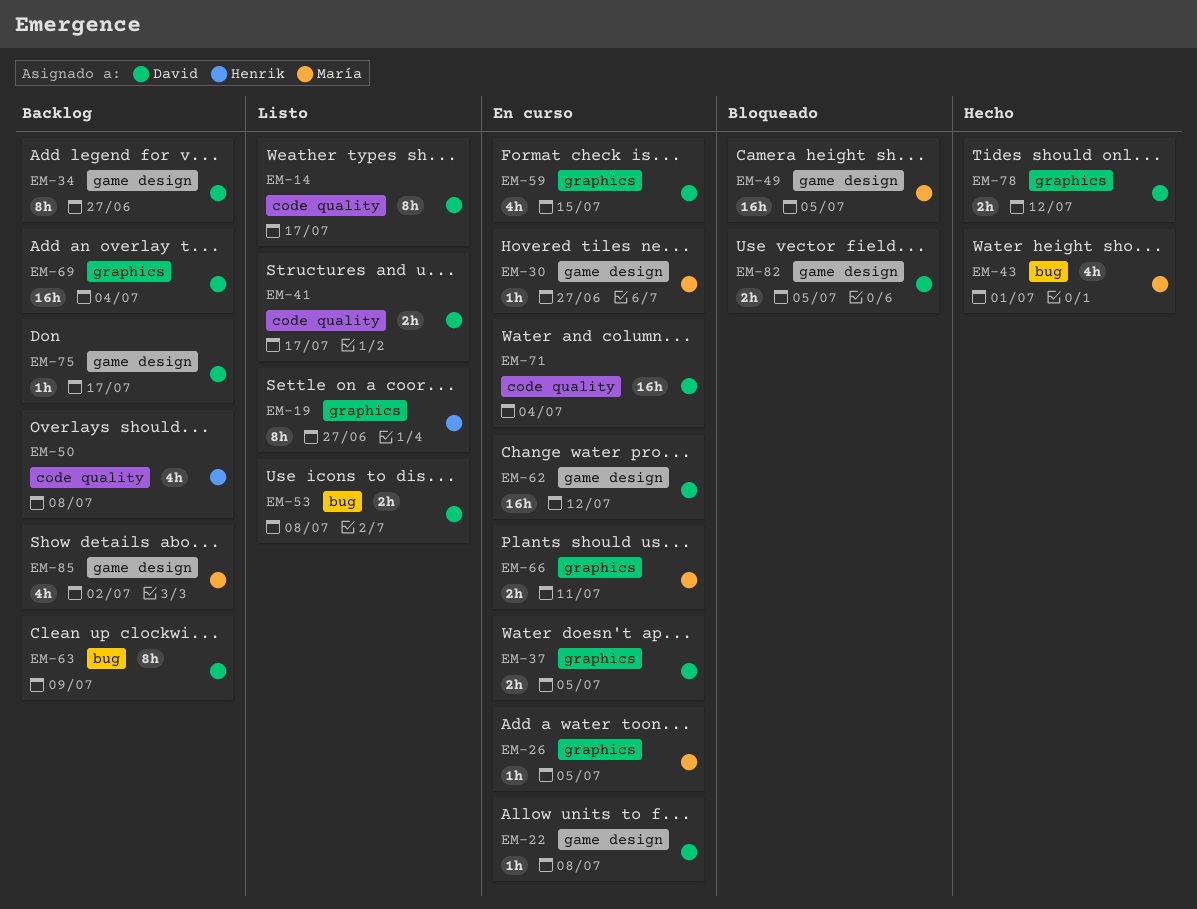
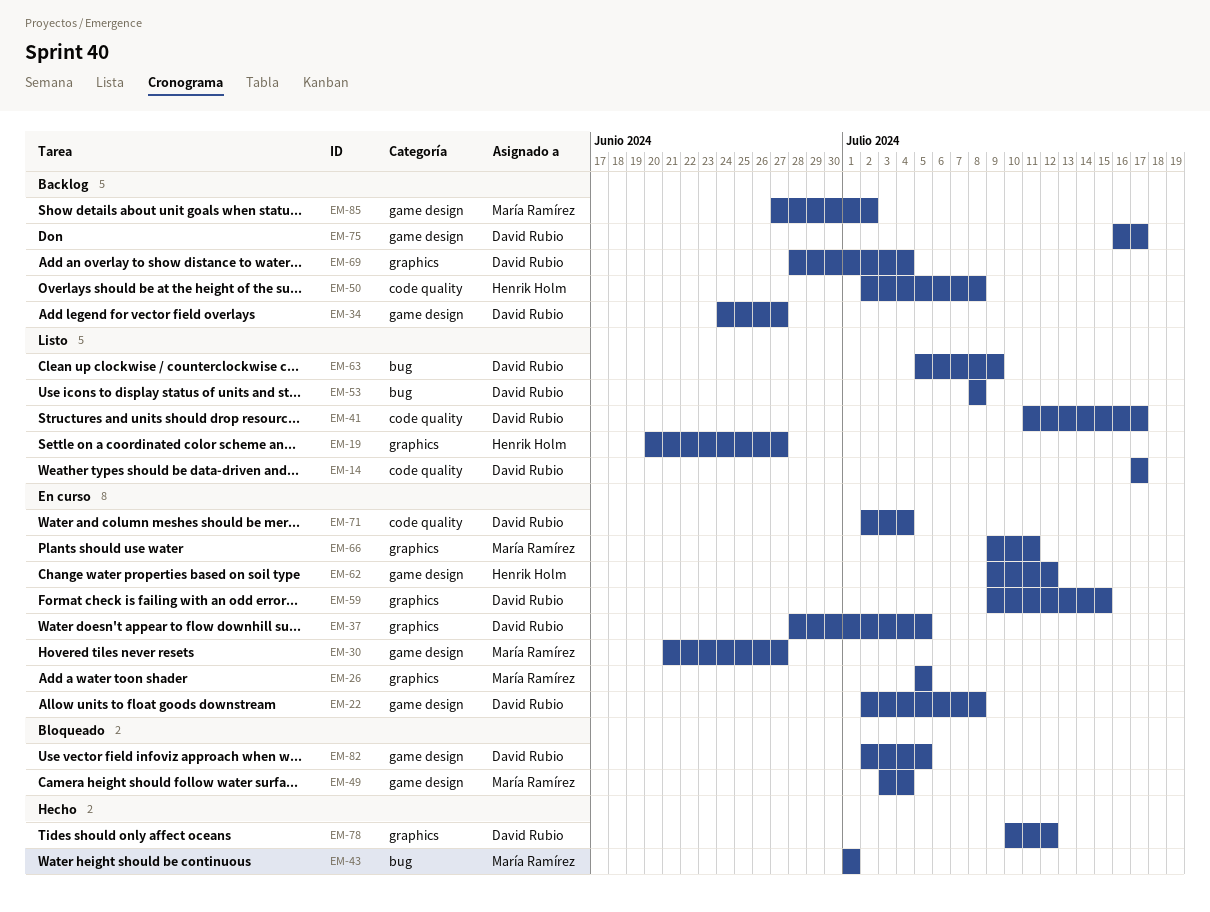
EM-49, due: Jul 5 -> Jul 4
EM-62, owner: David Rubio -> Henrik Holm
EM-63, status: Backlog -> Listo

